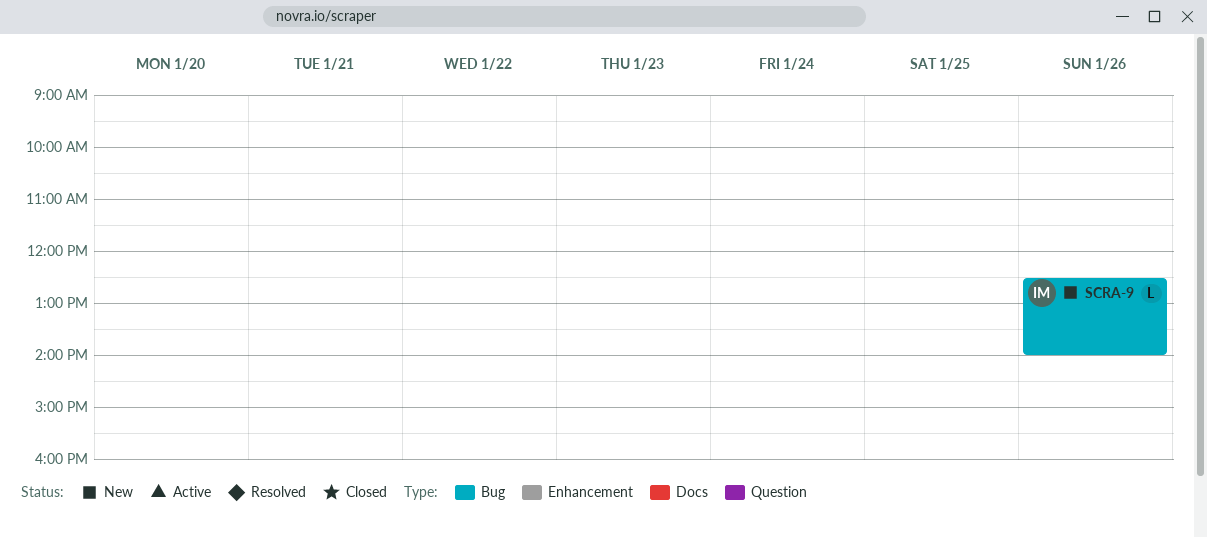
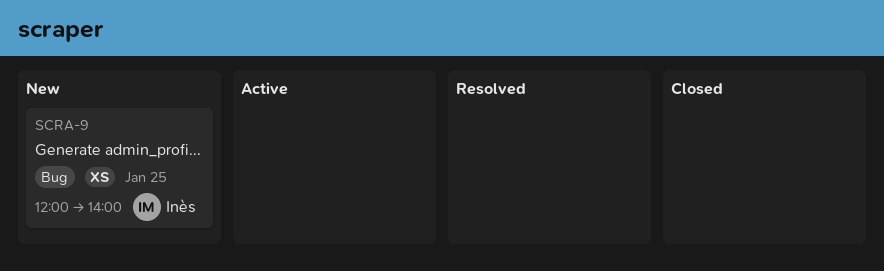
SCRA-9, estimate: L -> XS
SCRA-9, day: Jan 26 -> Jan 25
SCRA-9, begins: 12:30 -> 12:00

